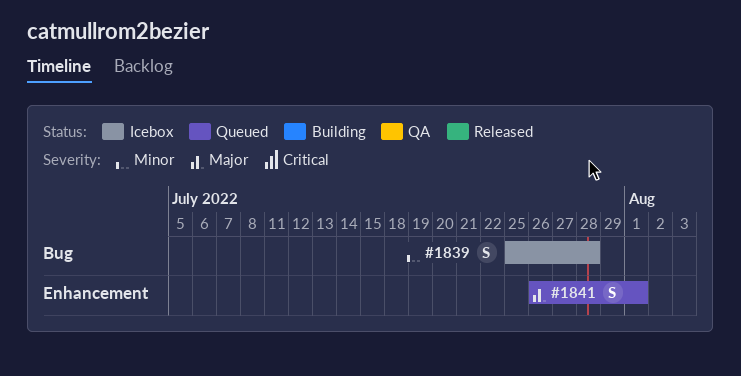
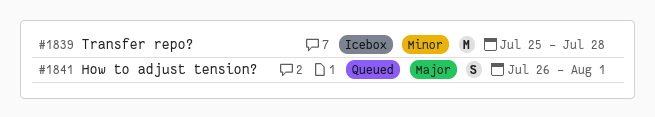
#1839, estimate: S -> M

